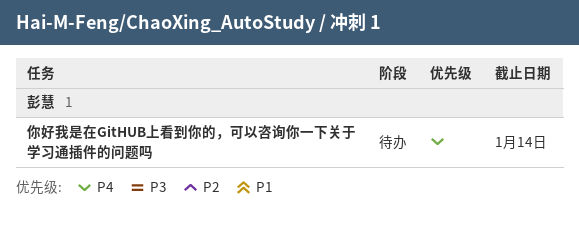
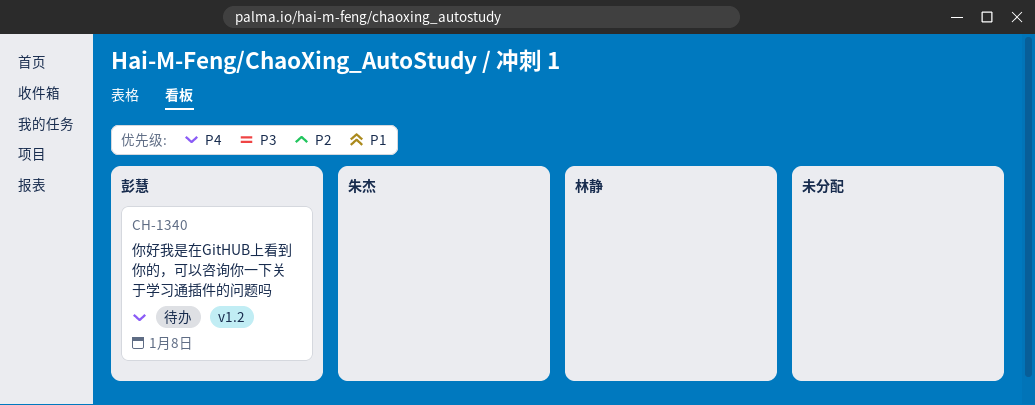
你好我是在GitHUB上看到你的，可以咨询你一下关于学习通插件的问题吗, due: Jan 14 -> Jan 8

